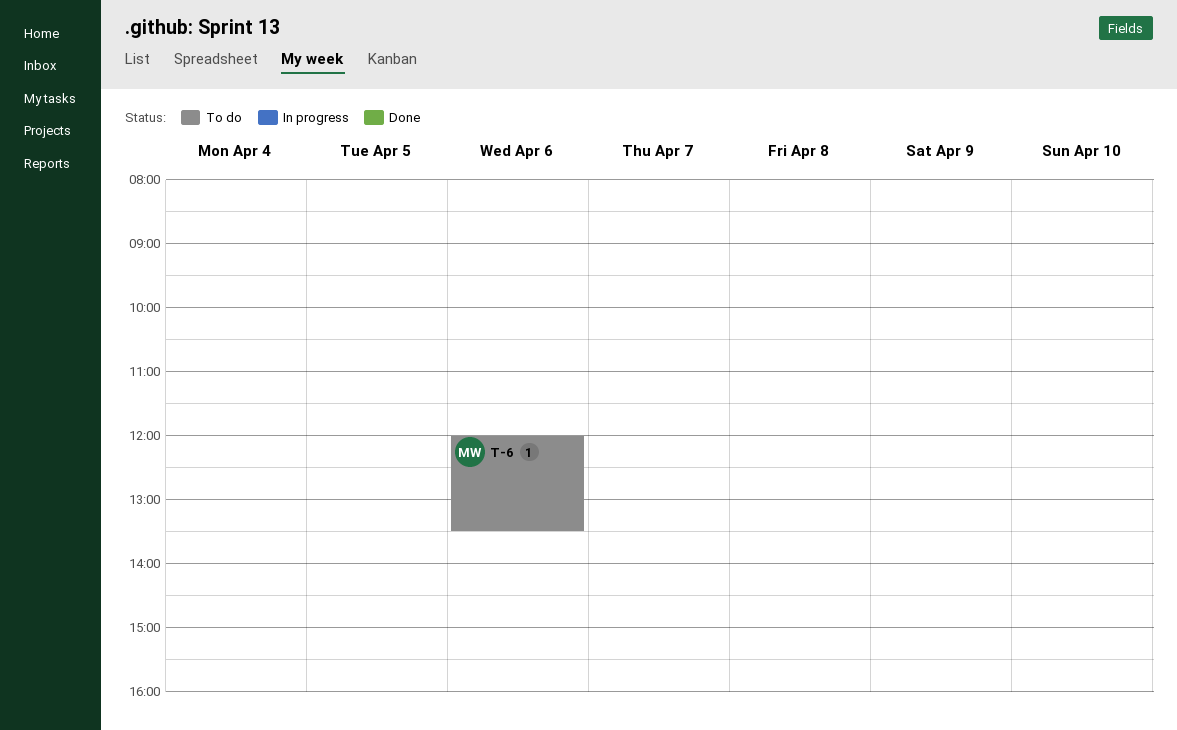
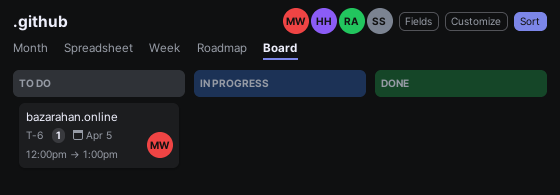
T-6, day: Apr 6 -> Apr 5
T-6, ends: 13:30 -> 13:00

